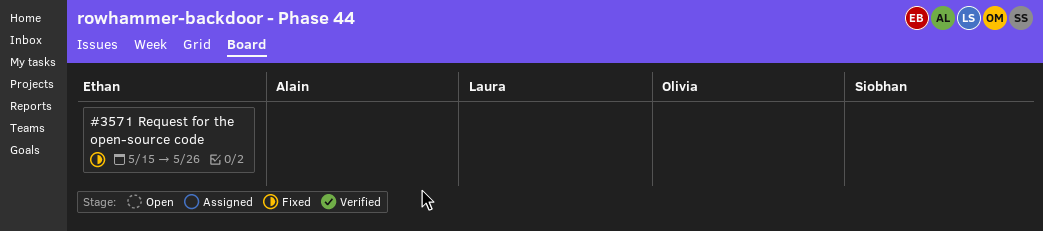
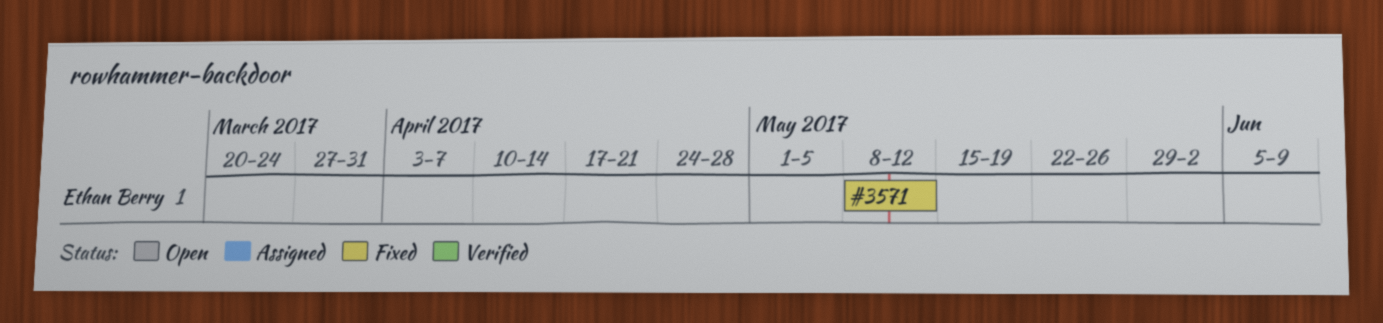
#3571, start: May 15 -> May 8
#3571, due: May 26 -> May 12

